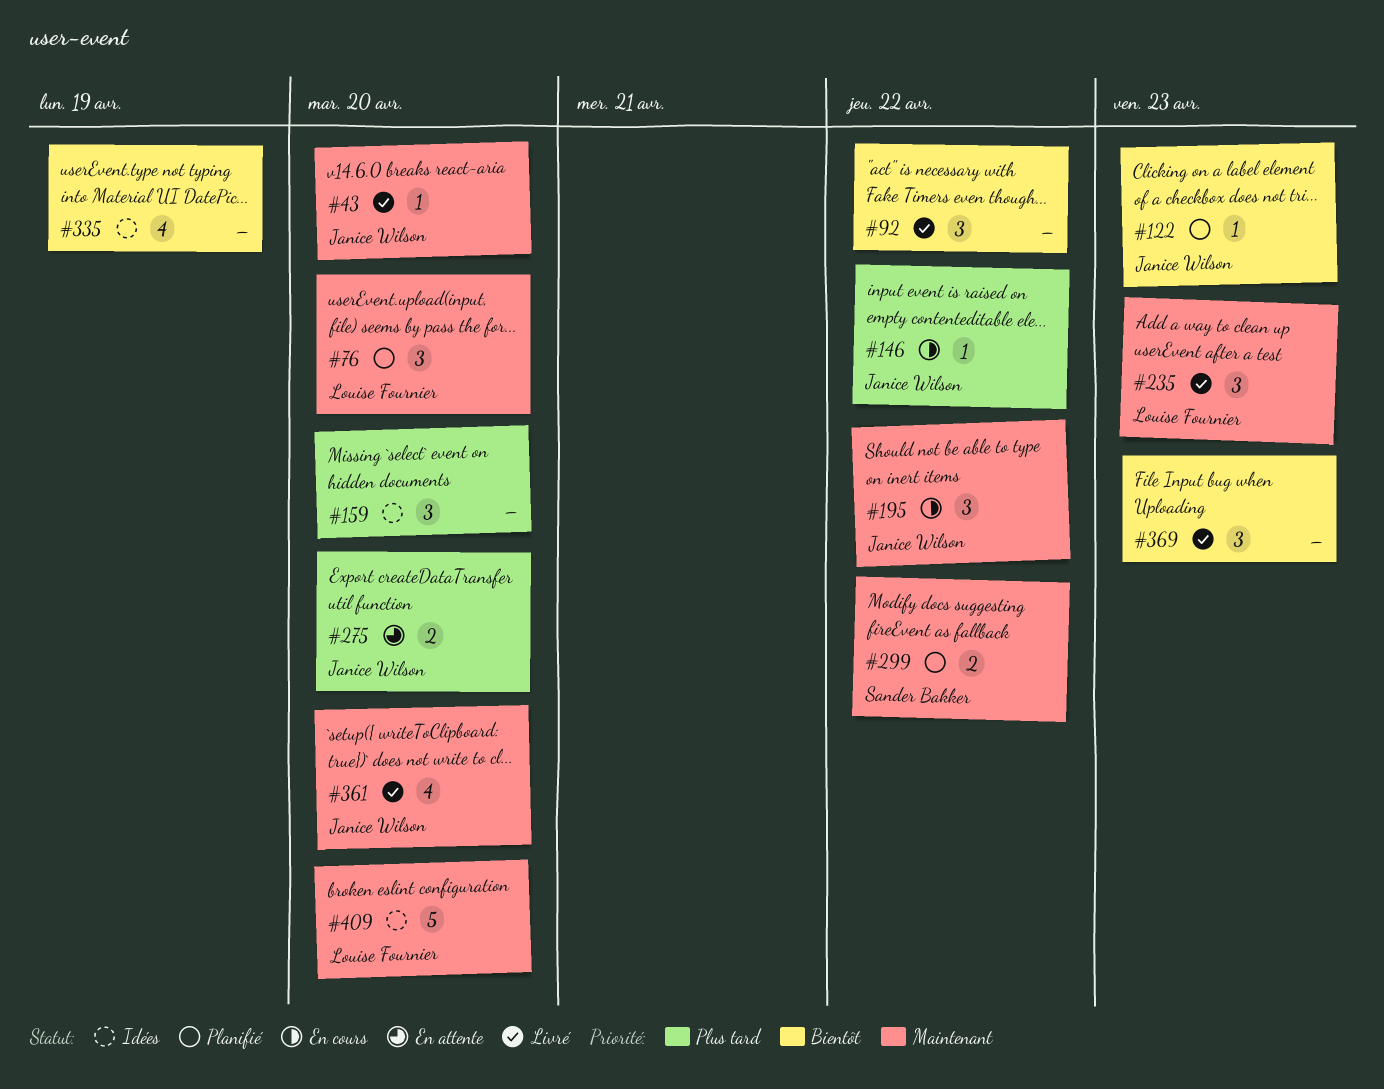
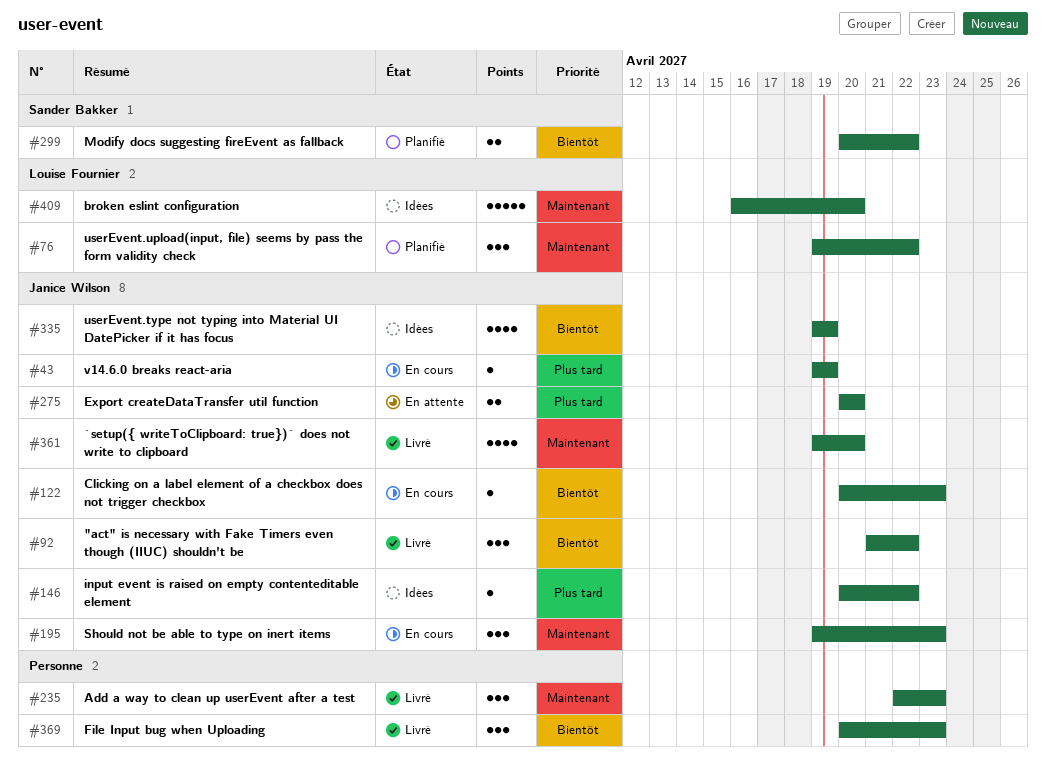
#43, status: Livré -> En cours
#43, priority: Maintenant -> Plus tard
#43, due: Apr 20 -> Apr 19
#76, due: Apr 20 -> Apr 22
#92, owner: none -> Janice Wilson
#122, status: Planifié -> En cours
#146, status: En cours -> Idées
#159: present -> none
#195, due: Apr 22 -> Apr 23
#235, owner: Louise Fournier -> none
#299, priority: Maintenant -> Bientôt
#335, owner: none -> Janice Wilson

